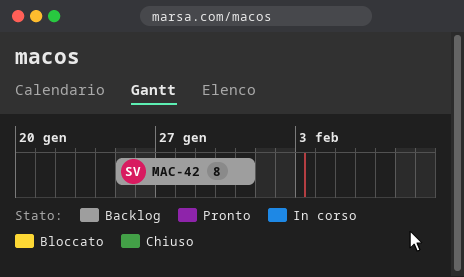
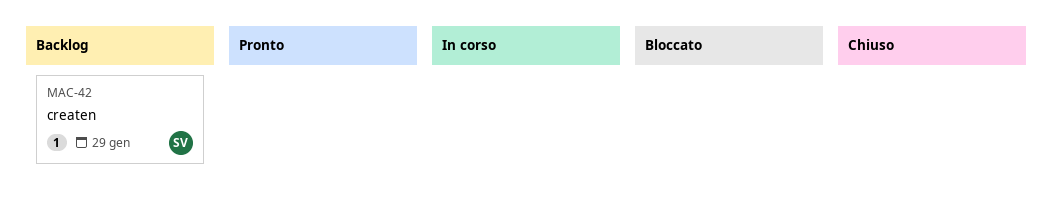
MAC-42, estimate: 8 -> 1
MAC-42, due: Jan 31 -> Jan 29

